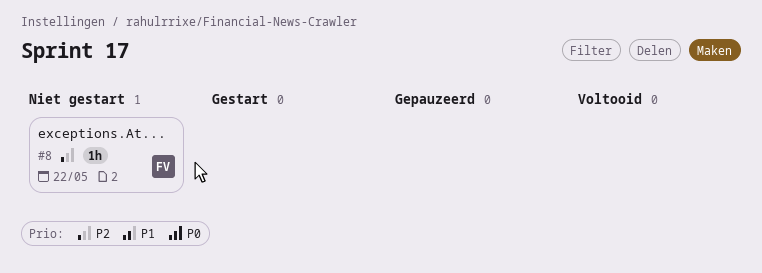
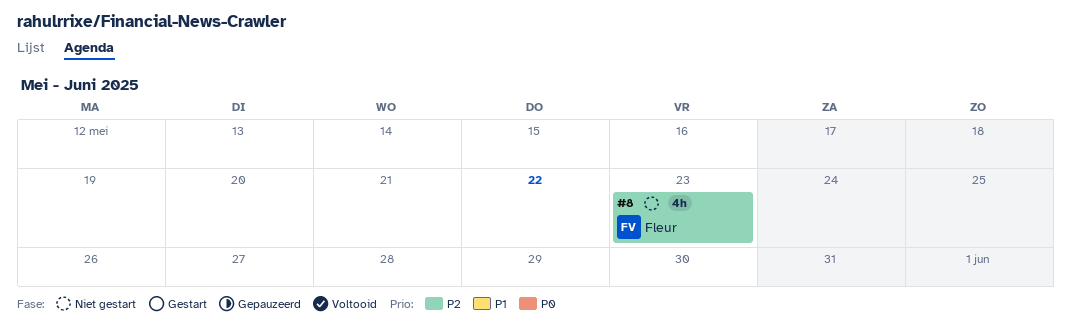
#8, estimate: 1h -> 4h
#8, due: May 22 -> May 23

